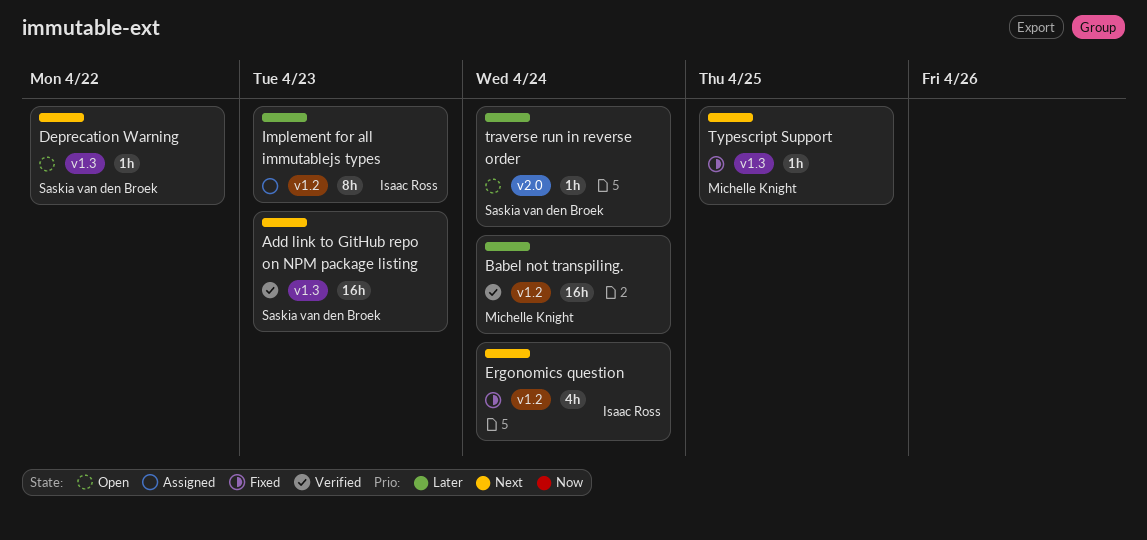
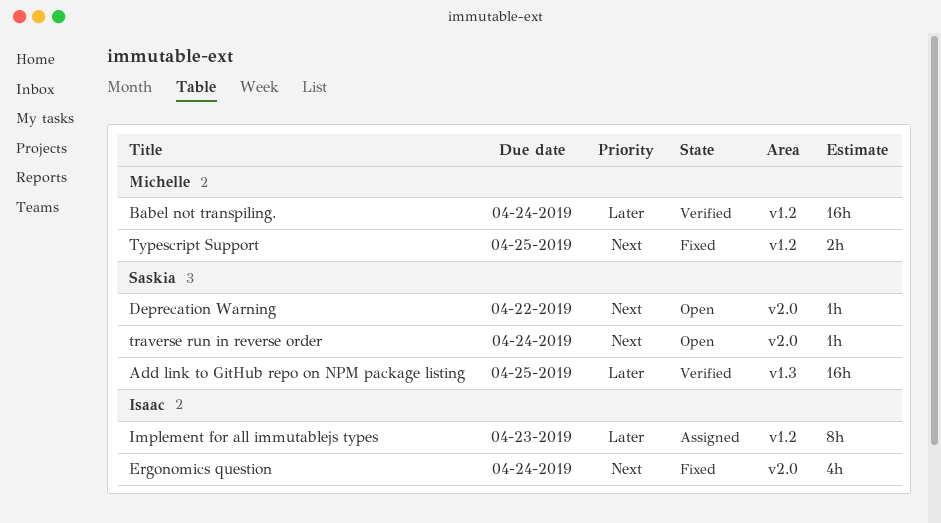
Add link to GitHub repo on NPM package listing, priority: Next -> Later
Add link to GitHub repo on NPM package listing, due: Apr 23 -> Apr 25
Deprecation Warning, label: v1.3 -> v2.0
Ergonomics question, label: v1.2 -> v2.0
traverse run in reverse order, priority: Later -> Next
Typescript Support, label: v1.3 -> v1.2
Typescript Support, estimate: 1h -> 2h

